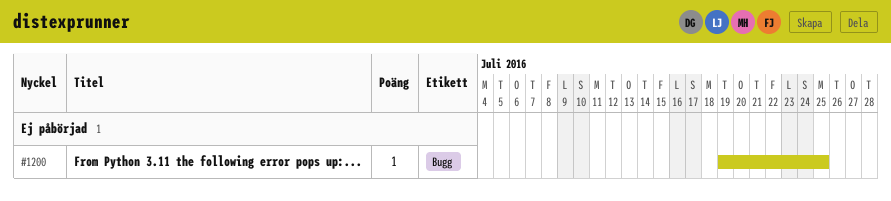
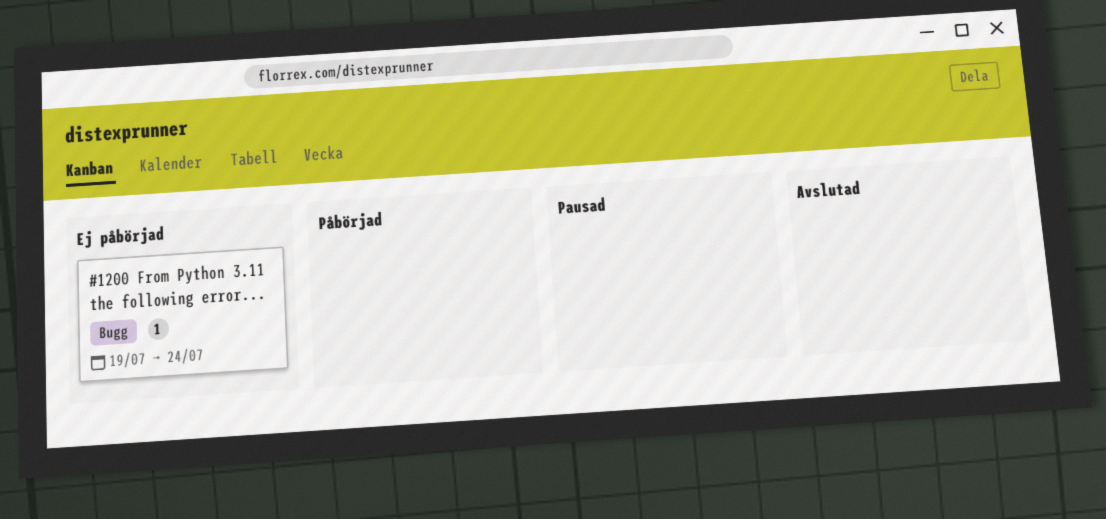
#1200, due: Jul 25 -> Jul 24

